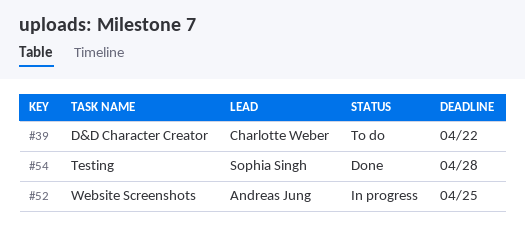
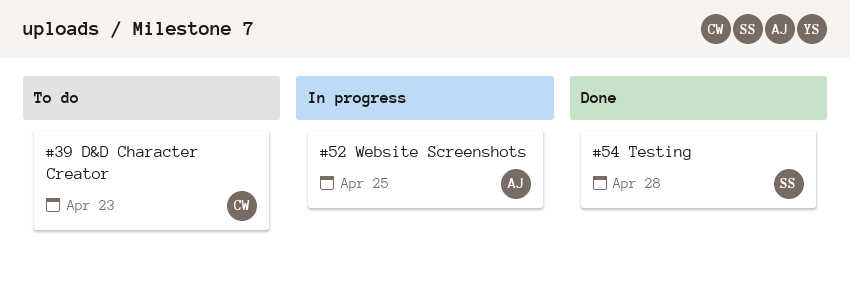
#39, due: Apr 22 -> Apr 23

